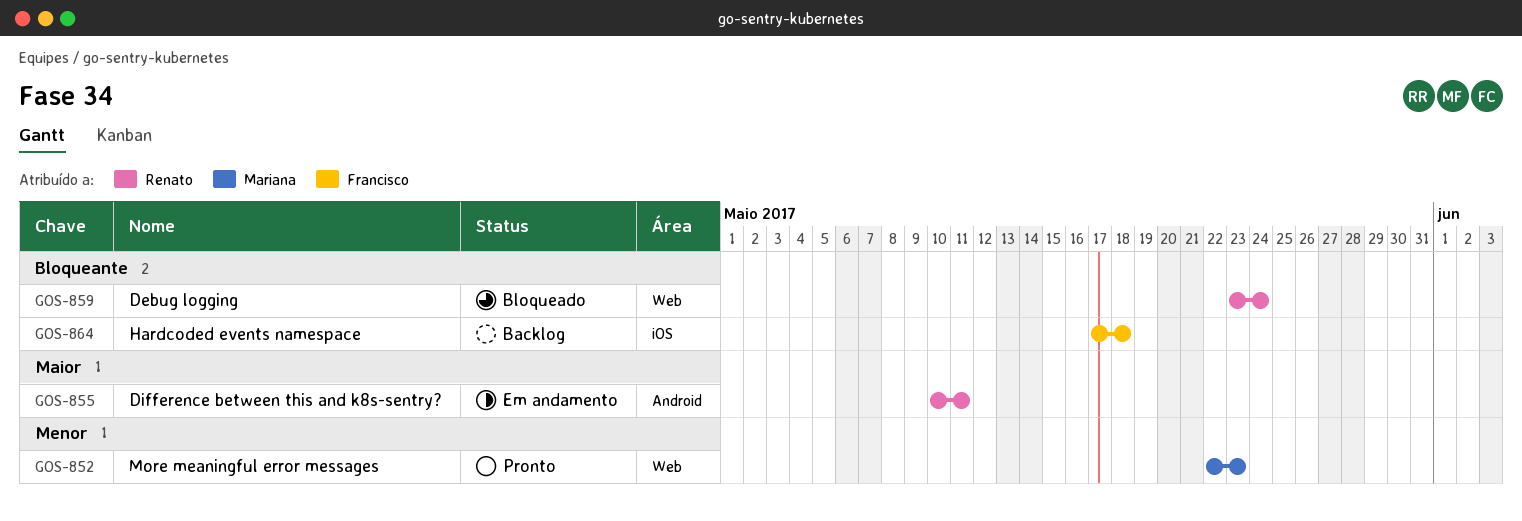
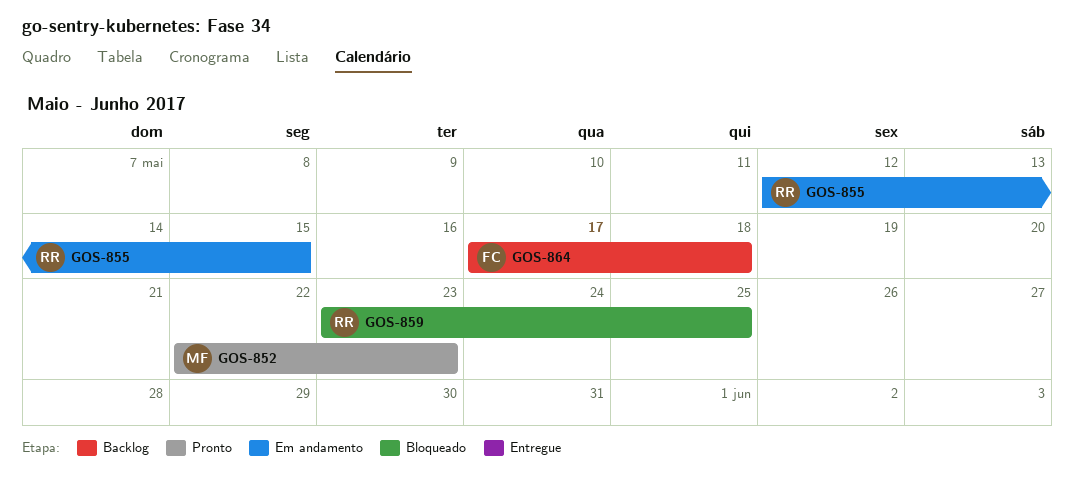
GOS-855, start: May 10 -> May 12
GOS-855, due: May 11 -> May 15
GOS-859, due: May 24 -> May 25

